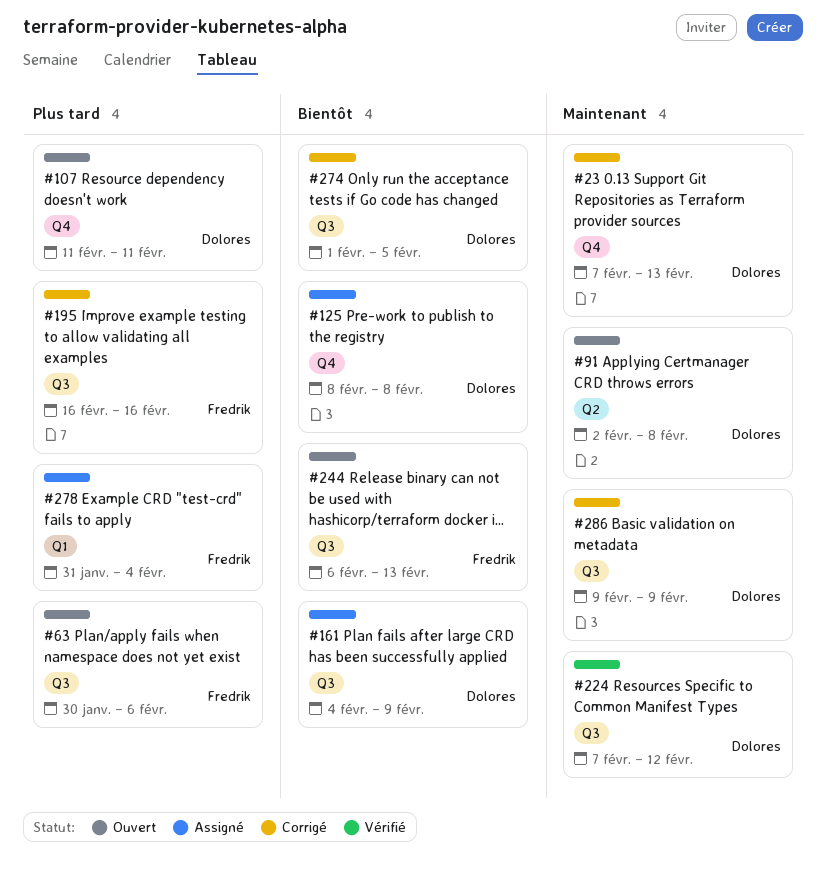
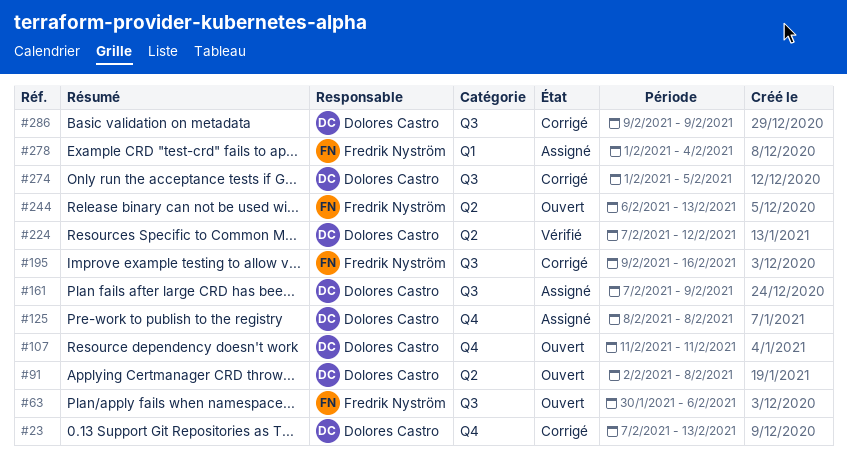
#161, start: Feb 4 -> Feb 7
#195, start: Feb 16 -> Feb 9
#224, label: Q3 -> Q2
#244, label: Q3 -> Q2
#278, start: Jan 31 -> Feb 1

